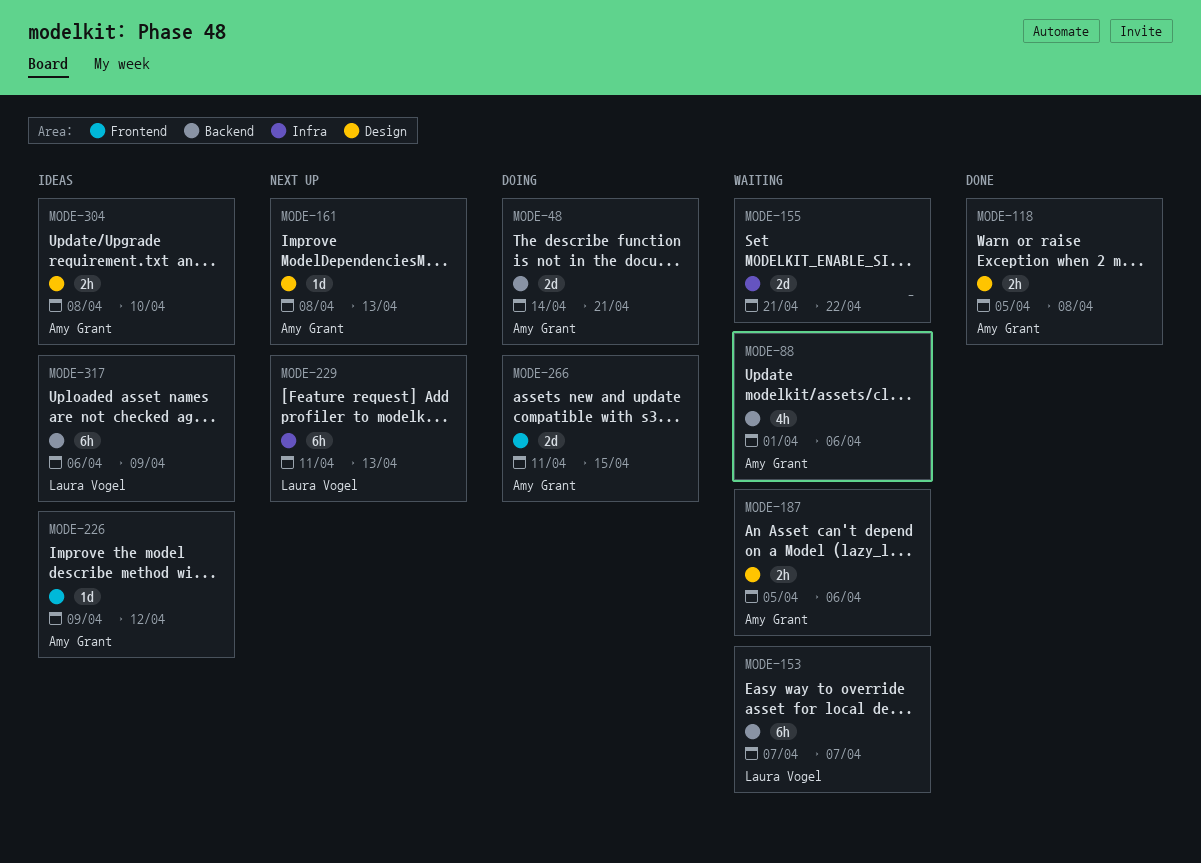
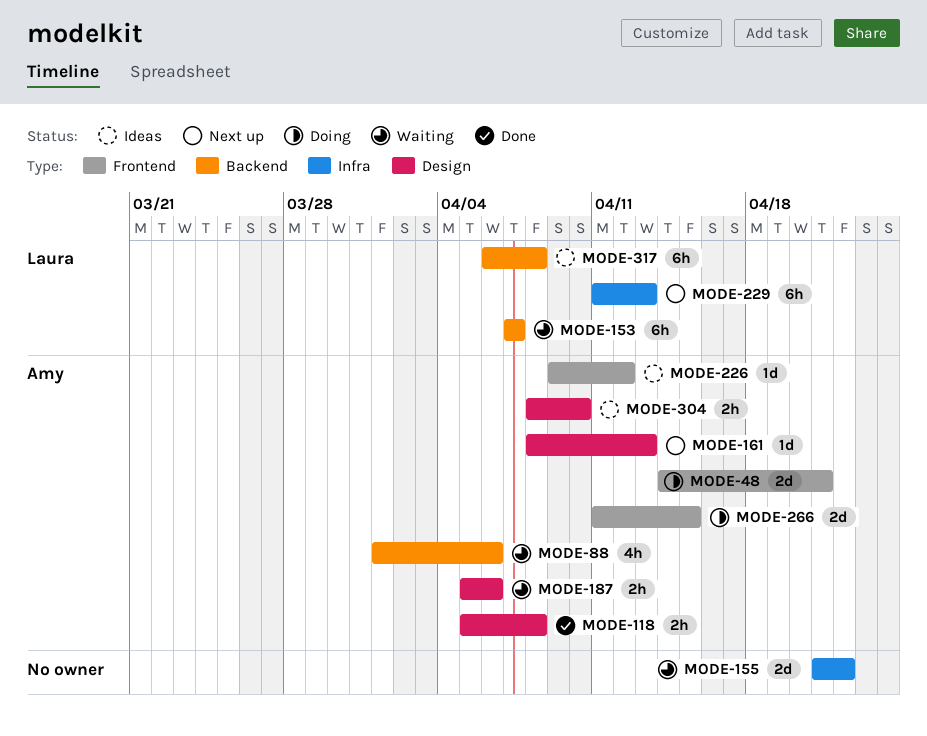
MODE-48, label: Backend -> Frontend
MODE-317, due: Apr 9 -> Apr 8

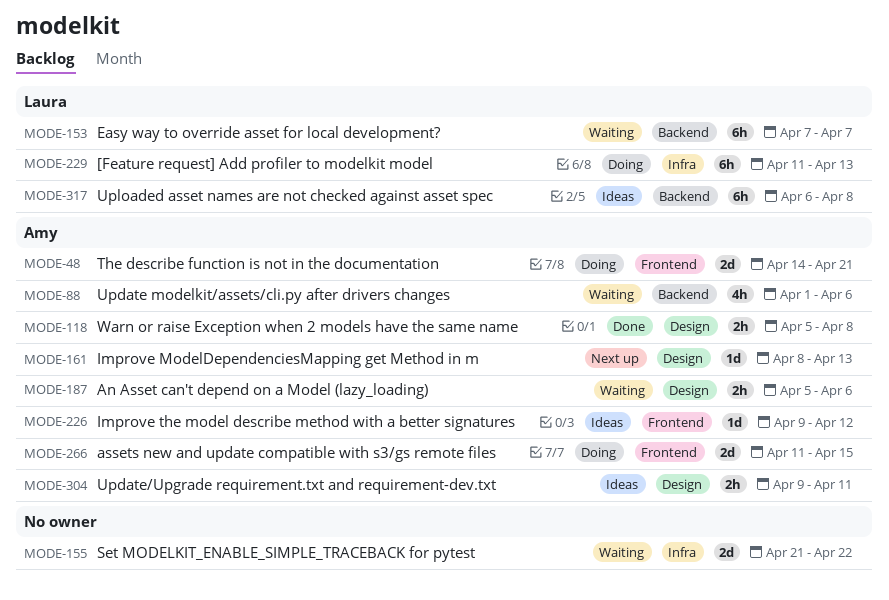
MODE-229, status: Next up -> Doing
MODE-304, start: Apr 8 -> Apr 9
MODE-304, due: Apr 10 -> Apr 11

